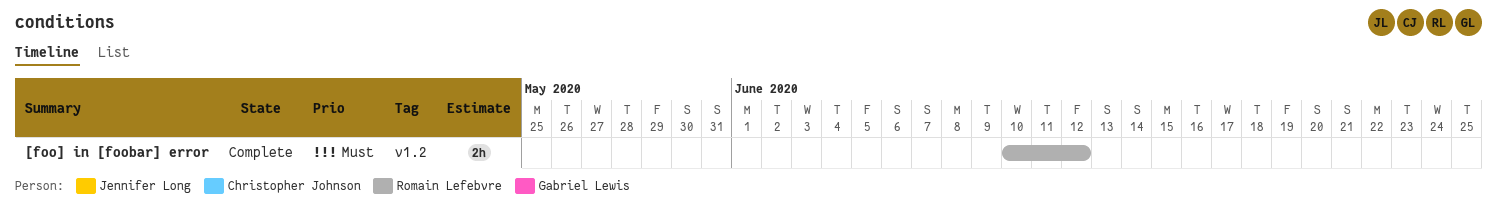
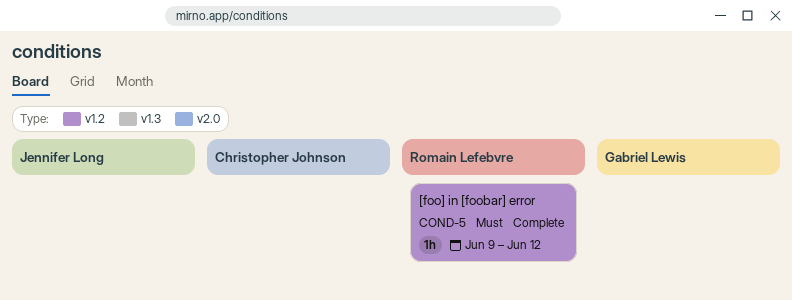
[foo] in [foobar] error, estimate: 2h -> 1h
[foo] in [foobar] error, start: Jun 10 -> Jun 9

